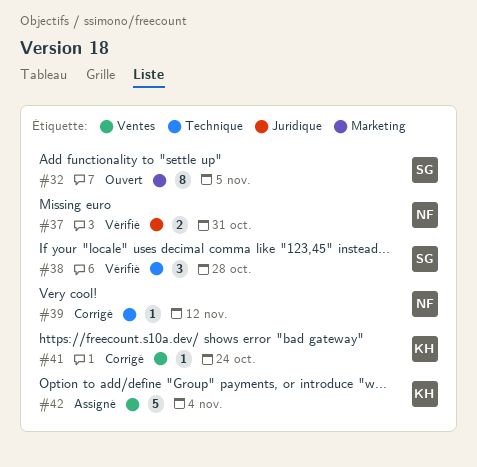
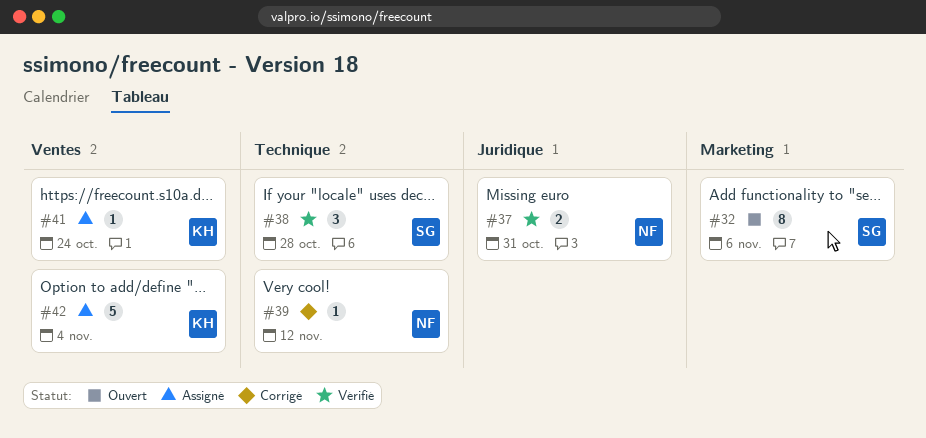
#32, due: Nov 5 -> Nov 6
#41, status: Corrigé -> Assigné

